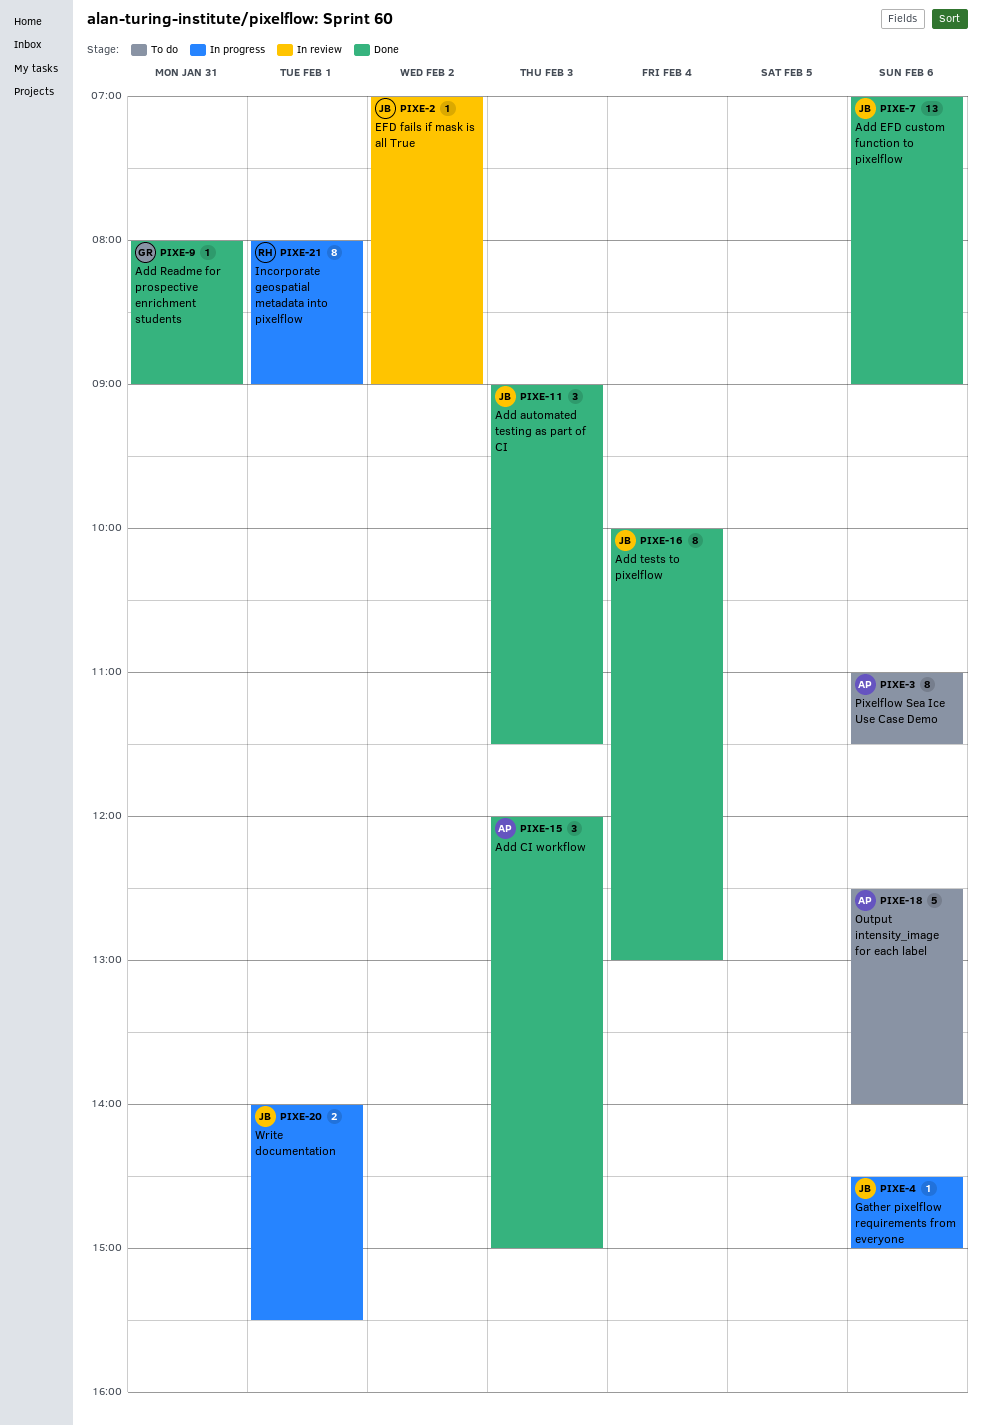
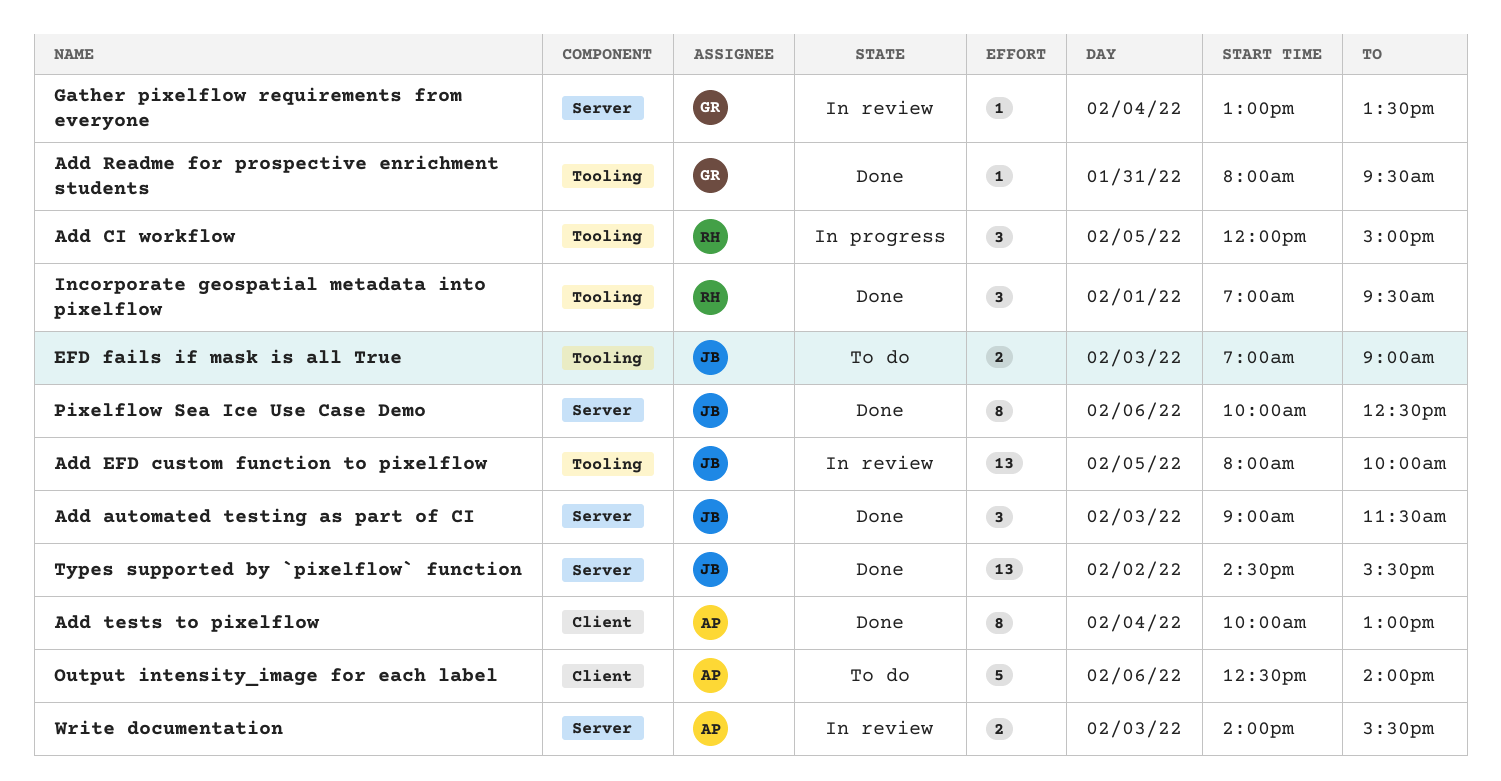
Add CI workflow, status: Done -> In progress
Add CI workflow, owner: AP -> RH
Add CI workflow, day: Feb 3 -> Feb 5
Add EFD custom function to pixelflow, status: Done -> In review
Add EFD custom function to pixelflow, day: Feb 6 -> Feb 5
Add EFD custom function to pixelflow, begins: 07:00 -> 08:00
Add EFD custom function to pixelflow, ends: 09:00 -> 10:00
Add Readme for prospective enrichment students, ends: 09:00 -> 09:30
Add tests to pixelflow, owner: JB -> AP
EFD fails if mask is all True, status: In review -> To do
EFD fails if mask is all True, estimate: 1 -> 2
EFD fails if mask is all True, day: Feb 2 -> Feb 3
Gather pixelflow requirements from everyone, status: In progress -> In review
Gather pixelflow requirements from everyone, owner: JB -> GR
Gather pixelflow requirements from everyone, day: Feb 6 -> Feb 4
Gather pixelflow requirements from everyone, begins: 14:30 -> 13:00
Gather pixelflow requirements from everyone, ends: 15:00 -> 13:30
Incorporate geospatial metadata into pixelflow, status: In progress -> Done
Incorporate geospatial metadata into pixelflow, estimate: 8 -> 3
Incorporate geospatial metadata into pixelflow, begins: 08:00 -> 07:00
Incorporate geospatial metadata into pixelflow, ends: 09:00 -> 09:30
Pixelflow Sea Ice Use Case Demo, status: To do -> Done
Pixelflow Sea Ice Use Case Demo, owner: AP -> JB
Pixelflow Sea Ice Use Case Demo, begins: 11:00 -> 10:00
Pixelflow Sea Ice Use Case Demo, ends: 11:30 -> 12:30
Types supported by `pixelflow` function: none -> present
Write documentation, status: In progress -> In review
Write documentation, owner: JB -> AP
Write documentation, day: Feb 1 -> Feb 3

